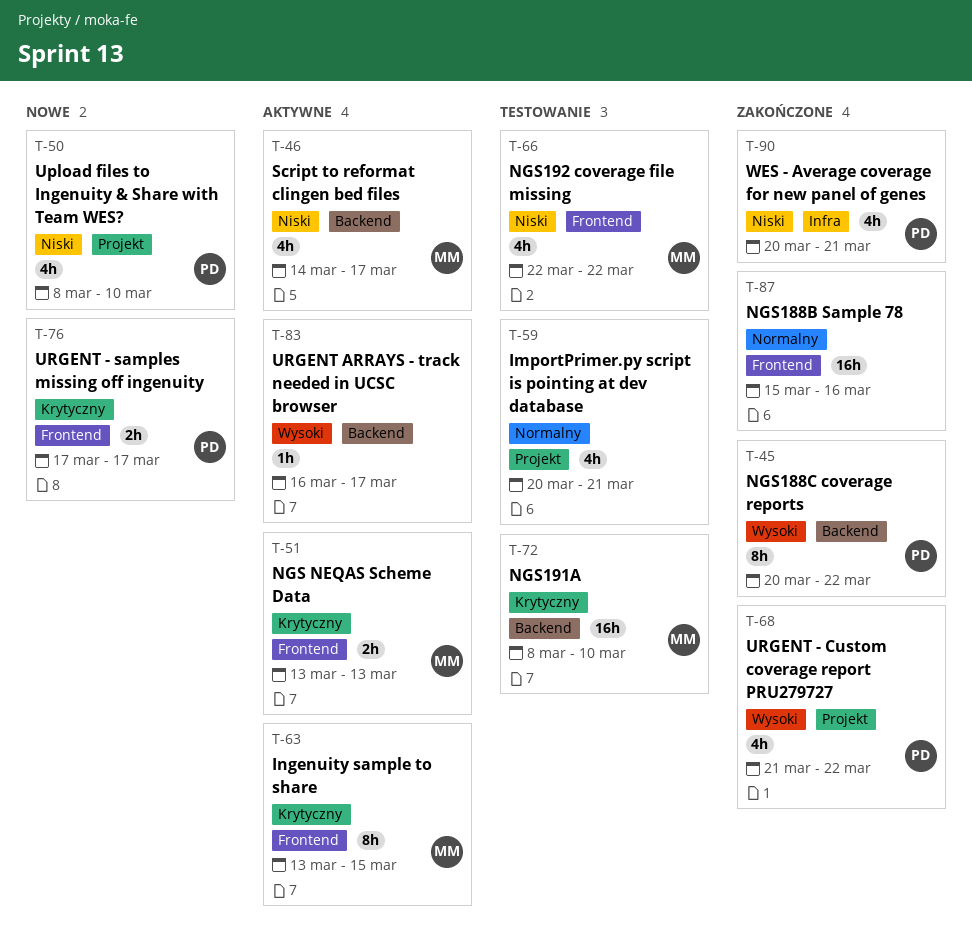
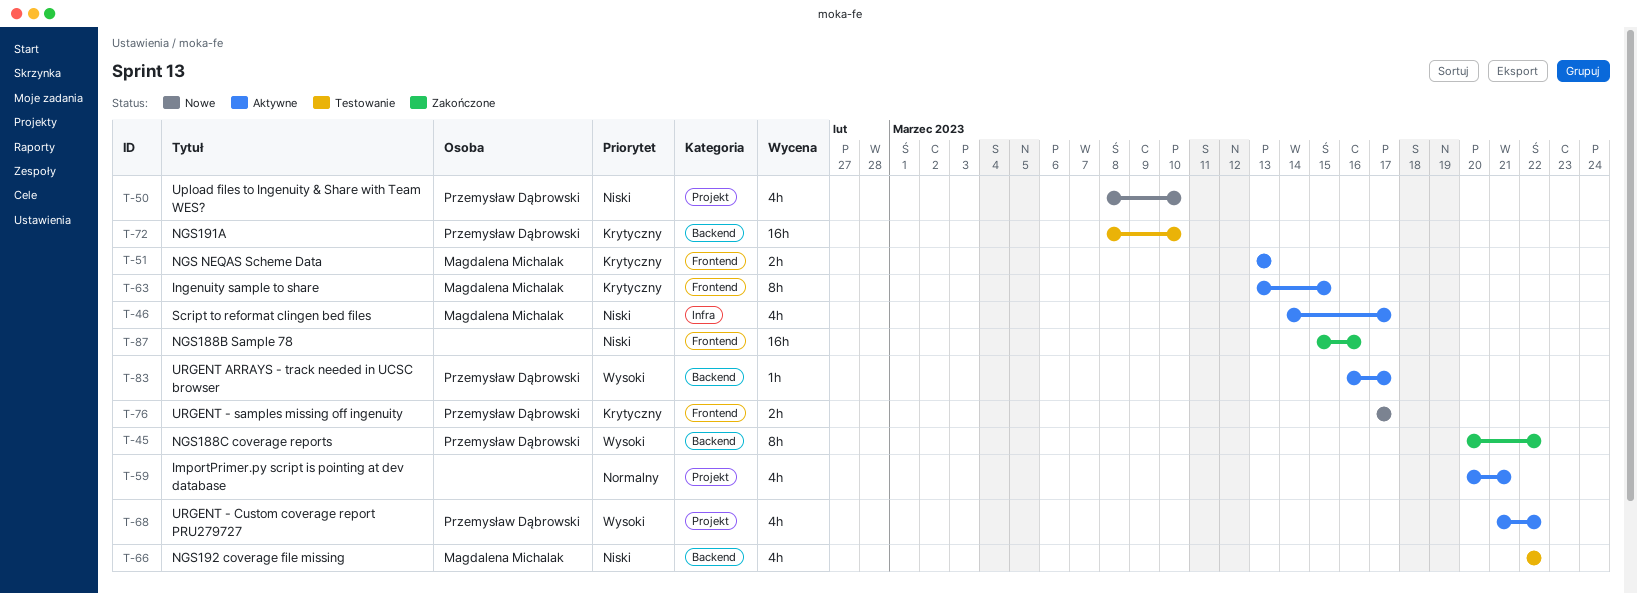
T-46, label: Backend -> Infra
T-59, status: Testowanie -> Aktywne
T-66, label: Frontend -> Backend
T-68, status: Zakończone -> Aktywne
T-72, owner: Magdalena Michalak -> Przemysław Dąbrowski
T-83, owner: none -> Przemysław Dąbrowski
T-87, priority: Normalny -> Niski
T-90: present -> none

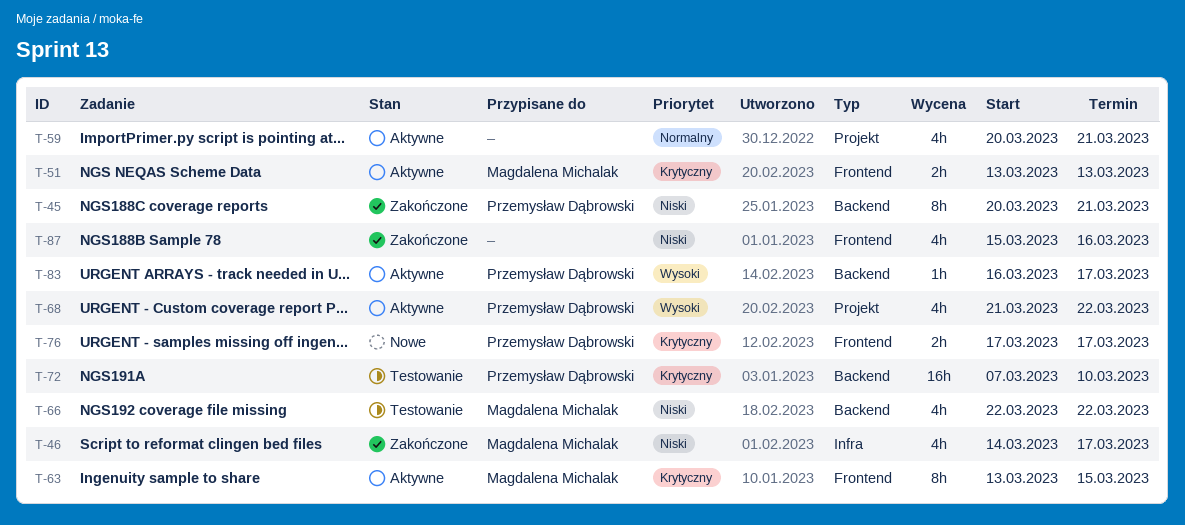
T-45, priority: Wysoki -> Niski
T-45, due: Mar 22 -> Mar 21
T-46, status: Aktywne -> Zakończone
T-50: present -> none
T-72, start: Mar 8 -> Mar 7
T-87, estimate: 16h -> 4h

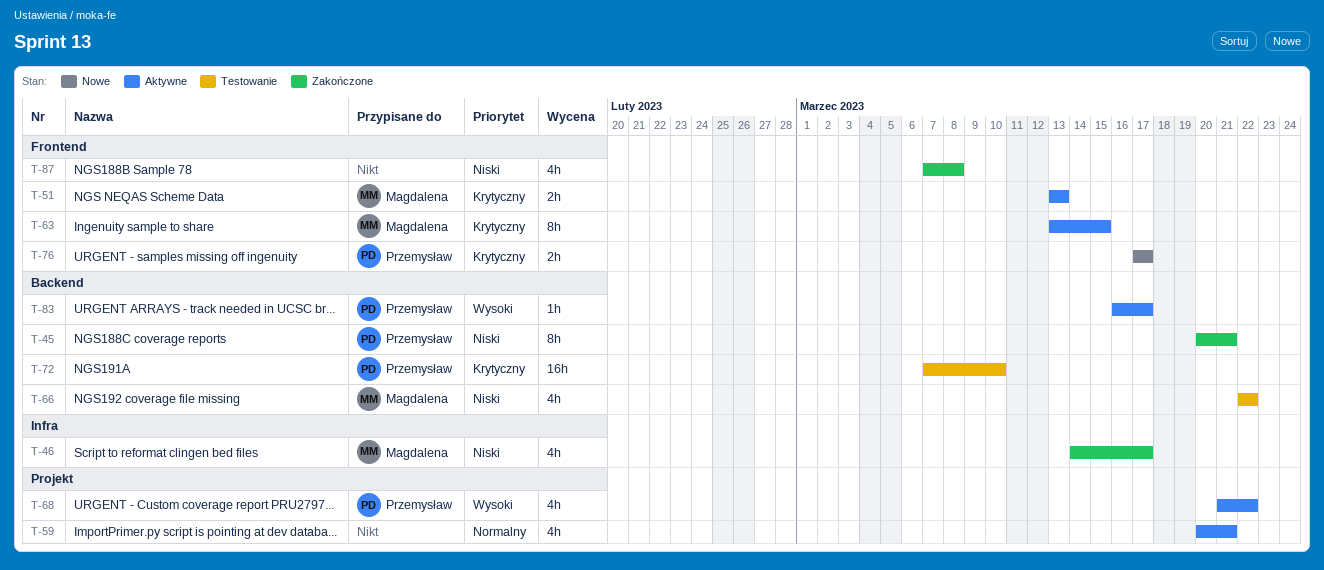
T-87, start: Mar 15 -> Mar 7
T-87, due: Mar 16 -> Mar 8

